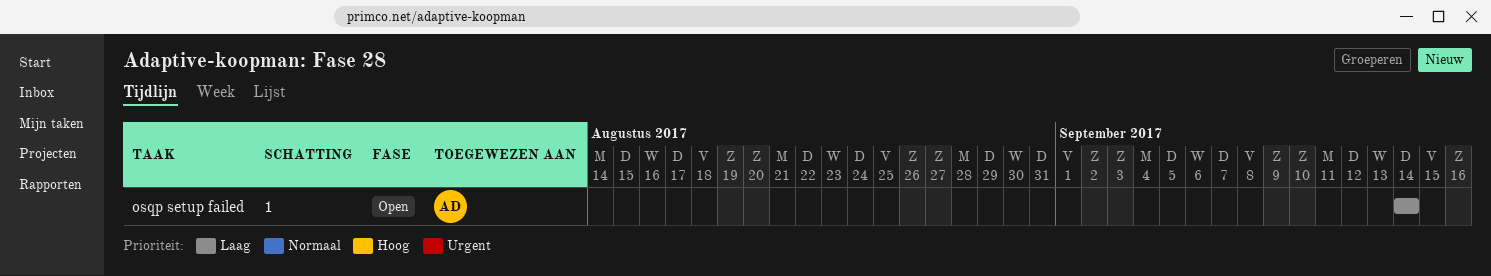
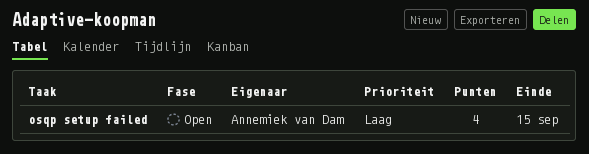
osqp setup failed, estimate: 1 -> 4
osqp setup failed, due: Sep 14 -> Sep 15

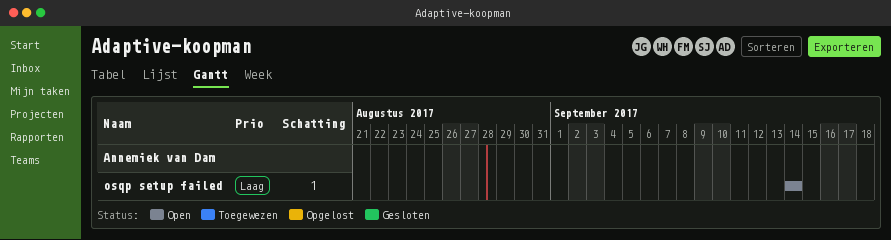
osqp setup failed, estimate: 4 -> 1
osqp setup failed, due: Sep 15 -> Sep 14

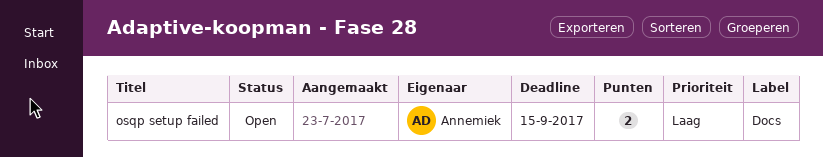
osqp setup failed, estimate: 1 -> 2
osqp setup failed, due: Sep 14 -> Sep 15

